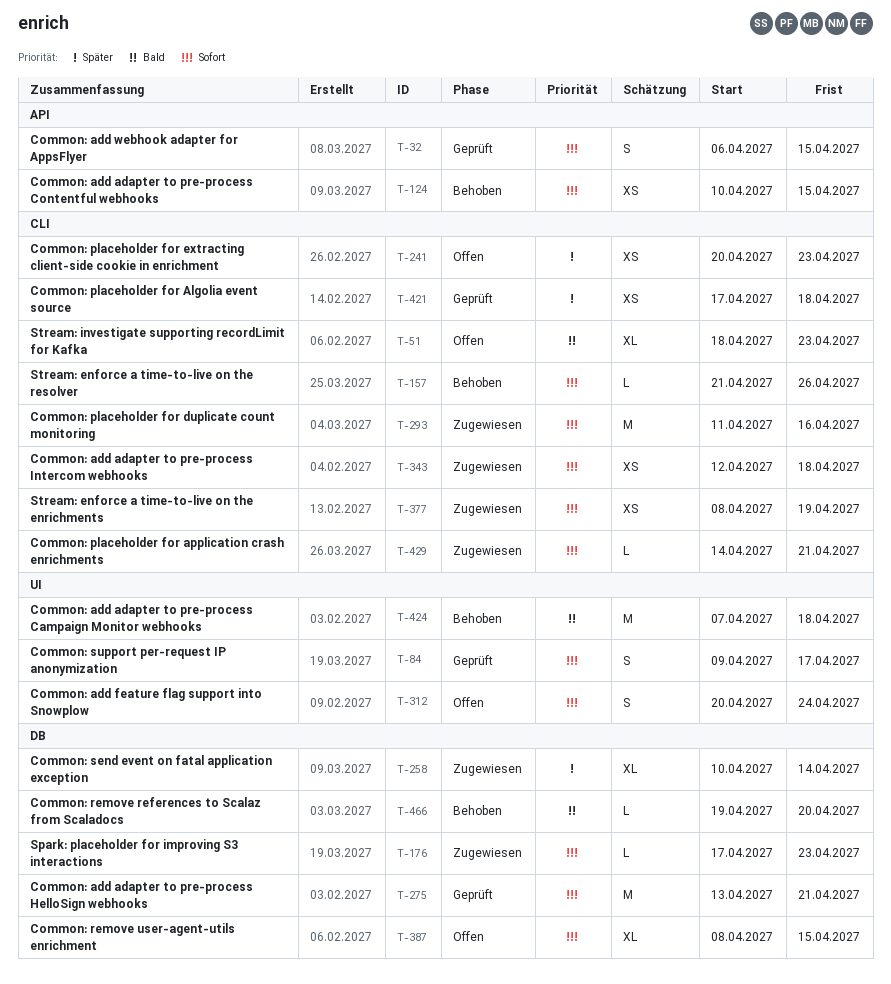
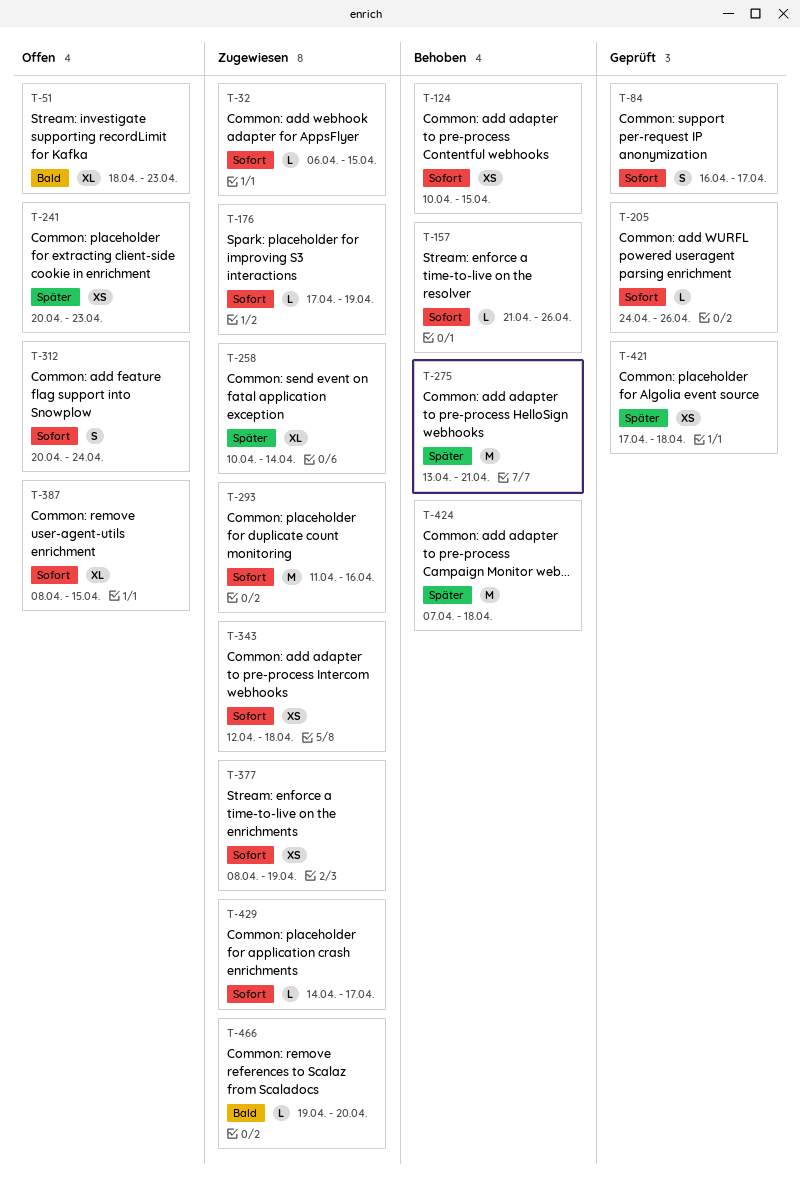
T-32, status: Geprüft -> Zugewiesen
T-32, estimate: S -> L
T-84, start: Apr 9 -> Apr 16
T-176, due: Apr 23 -> Apr 19
T-205: none -> present
T-275, status: Geprüft -> Behoben
T-275, priority: Sofort -> Später
T-424, priority: Bald -> Später
T-429, due: Apr 21 -> Apr 17
T-466, status: Behoben -> Zugewiesen

